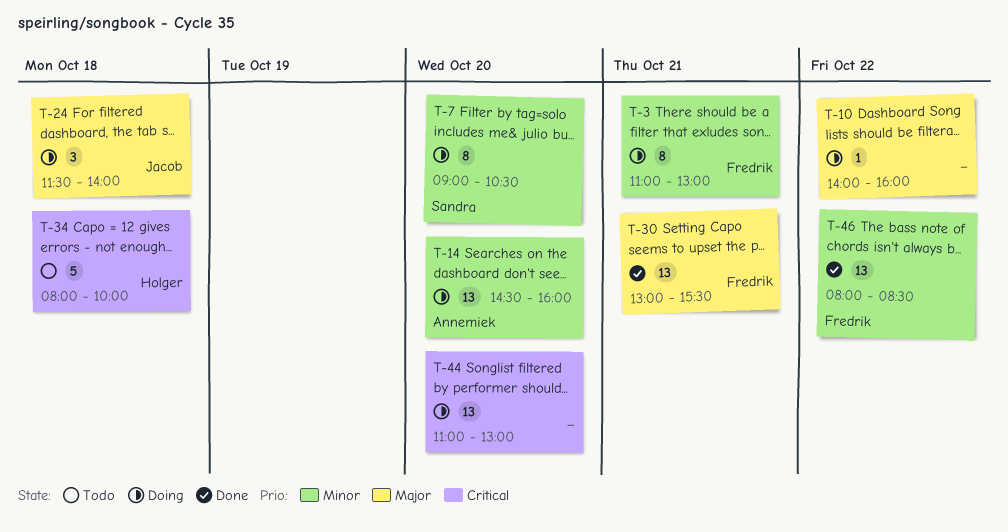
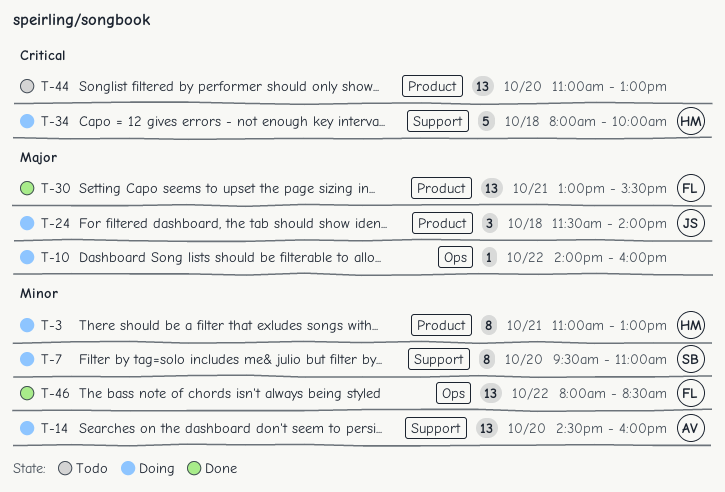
T-3, owner: Fredrik -> Holger
T-7, begins: 09:00 -> 09:30
T-7, ends: 10:30 -> 11:00
T-34, status: Todo -> Doing
T-44, status: Doing -> Todo

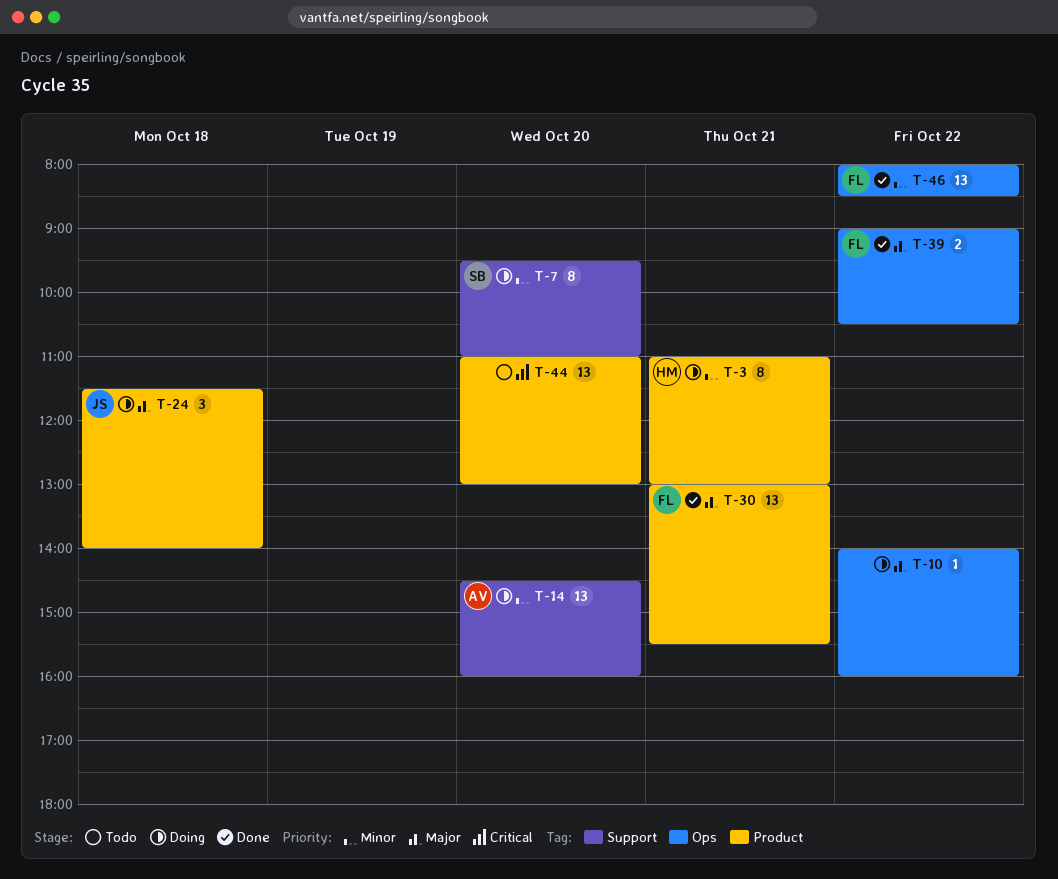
T-34: present -> none
T-39: none -> present

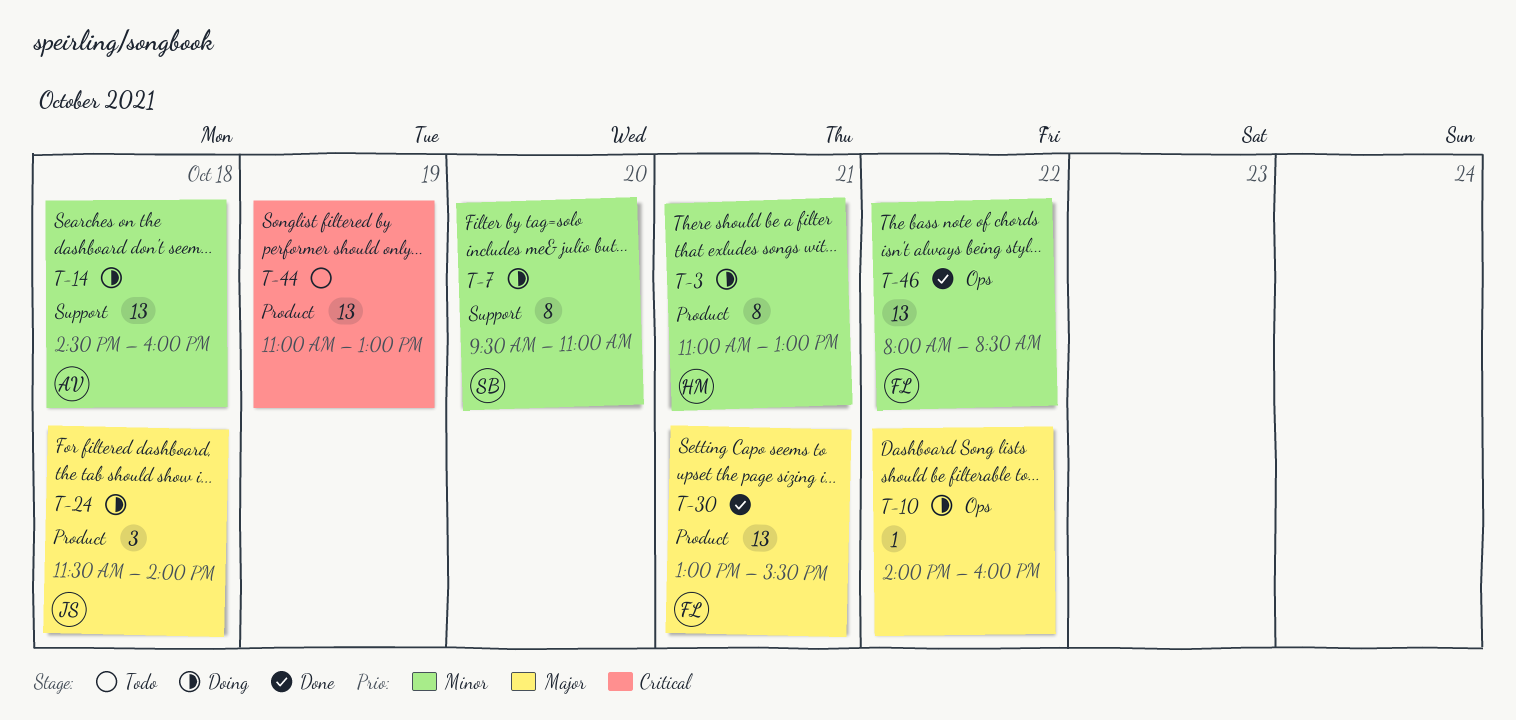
T-14, day: Oct 20 -> Oct 18
T-39: present -> none
T-44, day: Oct 20 -> Oct 19

